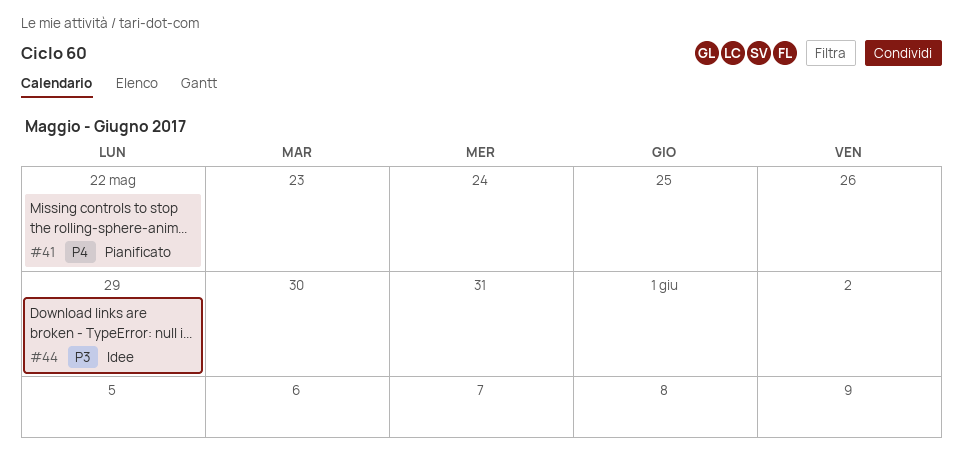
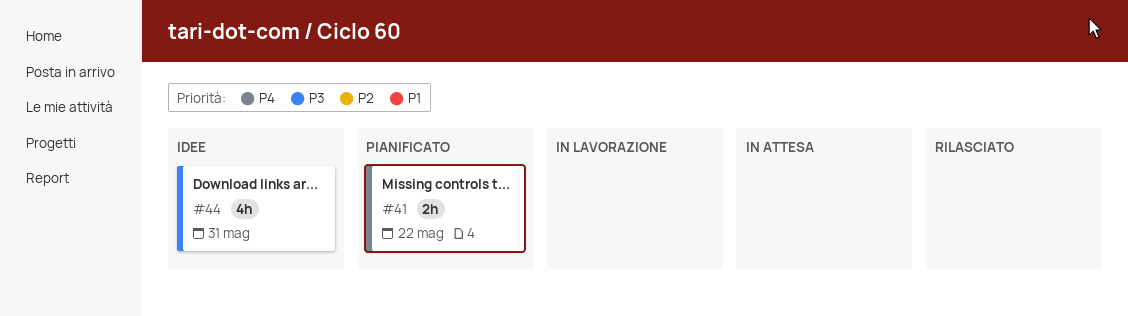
#44, due: May 29 -> May 31

